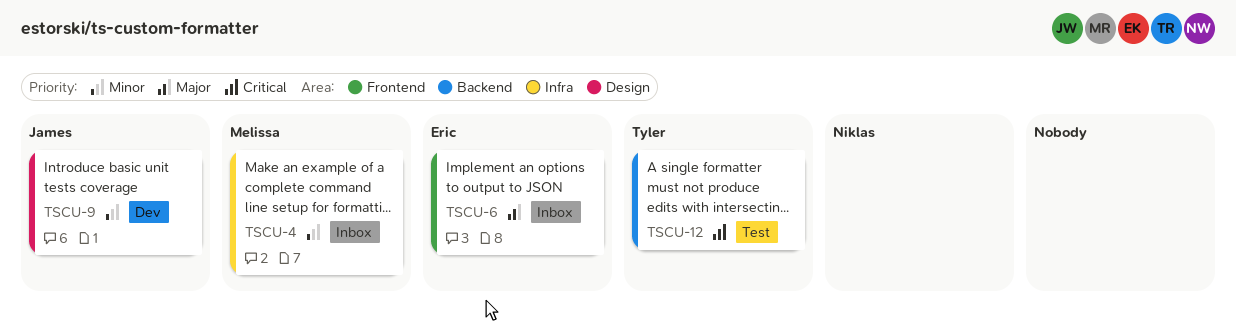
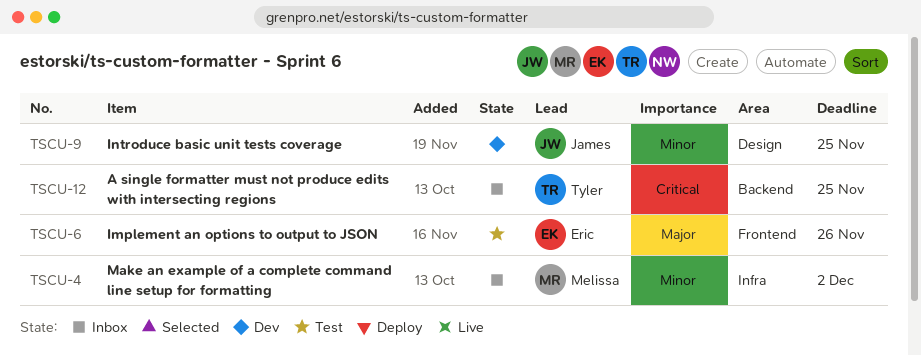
TSCU-6, status: Inbox -> Test
TSCU-12, status: Test -> Inbox

